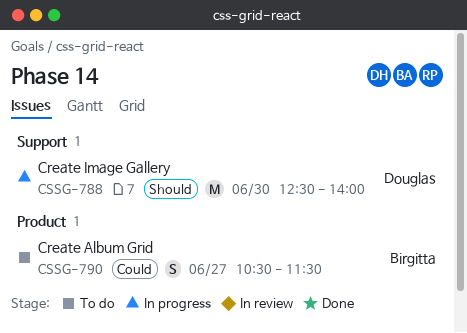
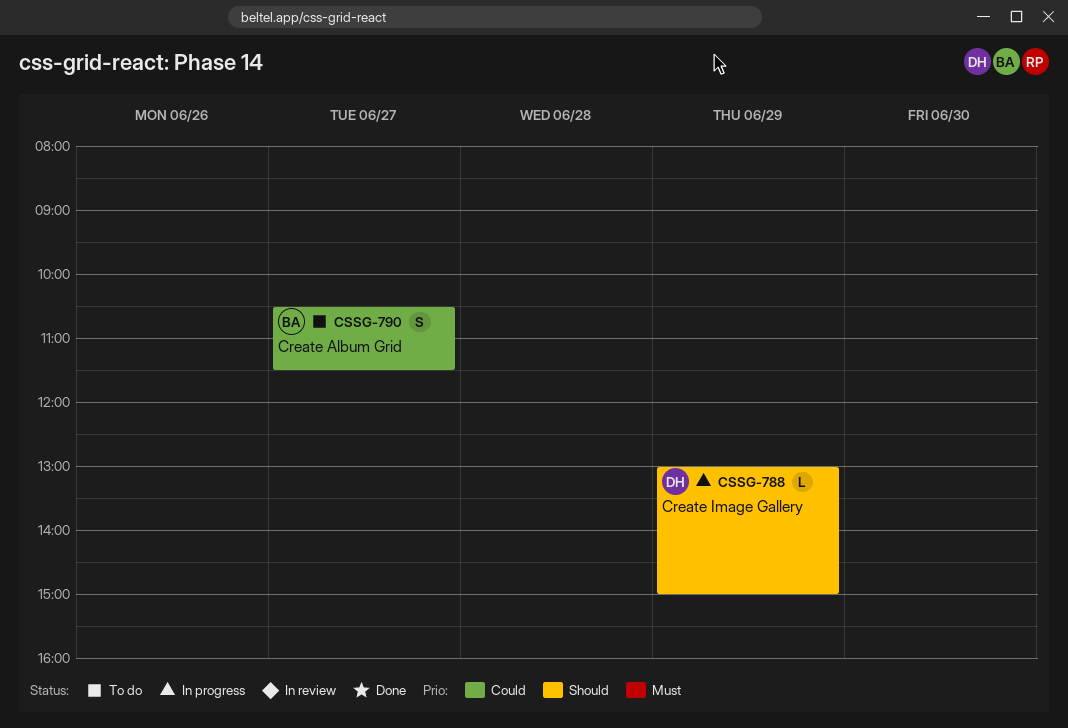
CSSG-788, estimate: M -> L
CSSG-788, day: Jun 30 -> Jun 29
CSSG-788, begins: 12:30 -> 13:00
CSSG-788, ends: 14:00 -> 15:00

